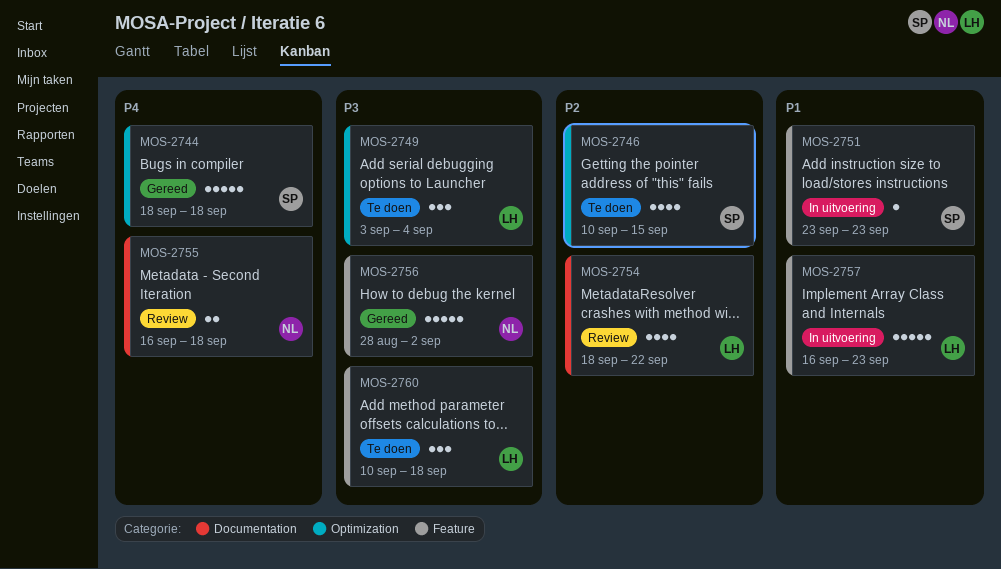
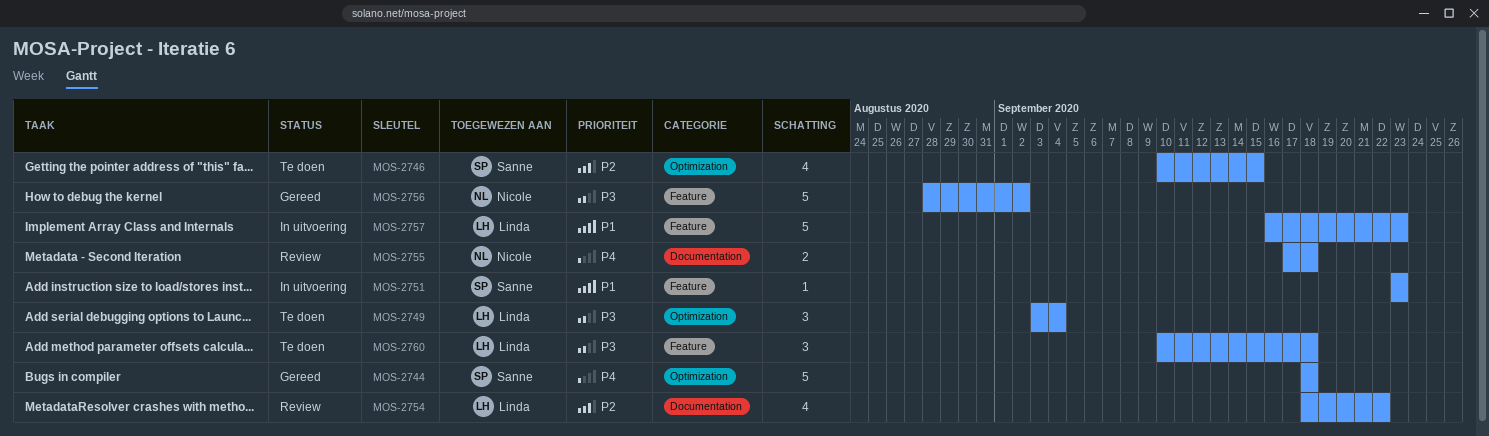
MOS-2755, start: Sep 16 -> Sep 17

